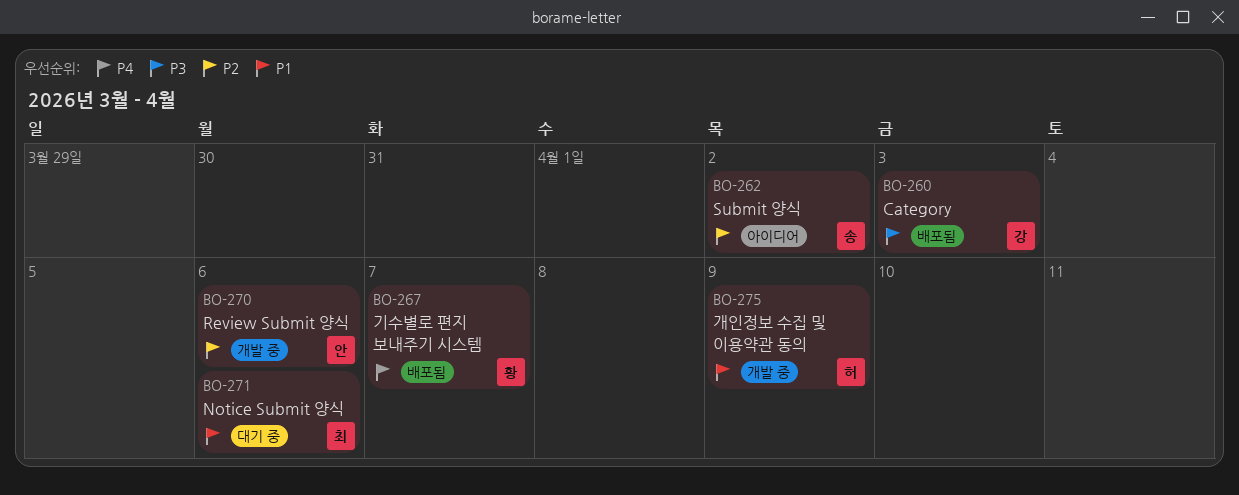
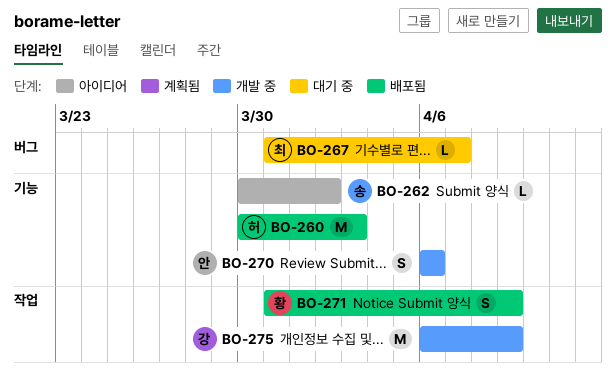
BO-260, owner: 강 -> 허
BO-267, status: 배포됨 -> 대기 중
BO-267, owner: 황 -> 최
BO-271, status: 대기 중 -> 배포됨
BO-271, owner: 최 -> 황
BO-271, due: Apr 6 -> Apr 9
BO-275, owner: 허 -> 강

